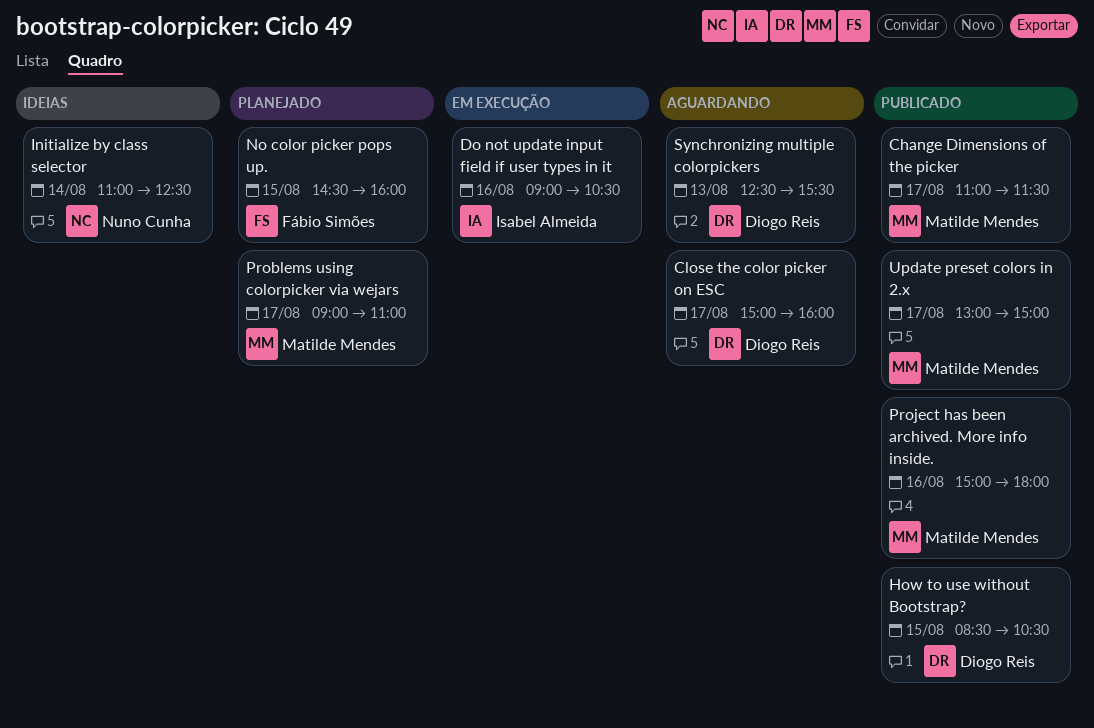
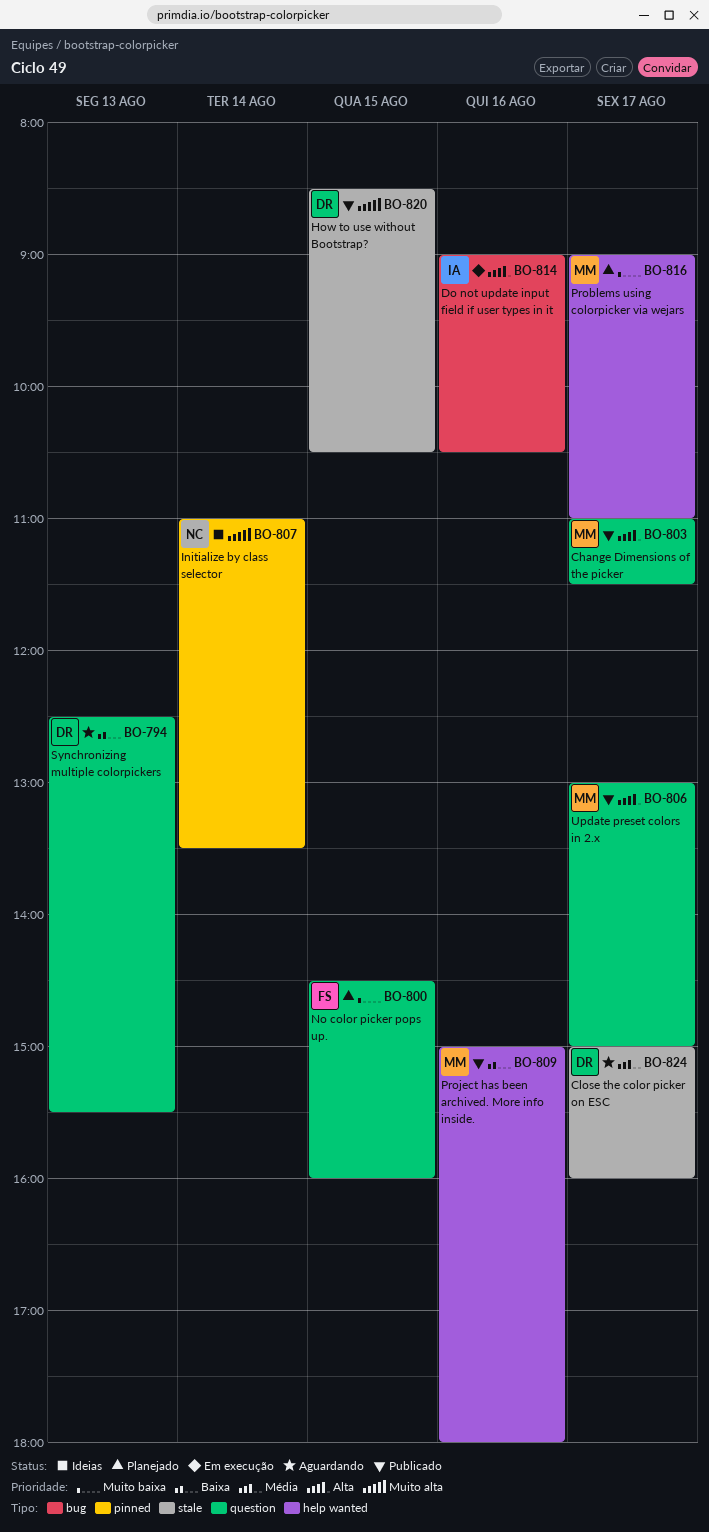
Initialize by class selector, ends: 12:30 -> 13:30

